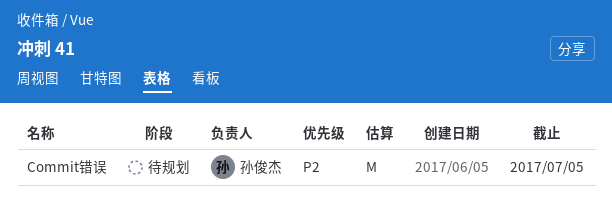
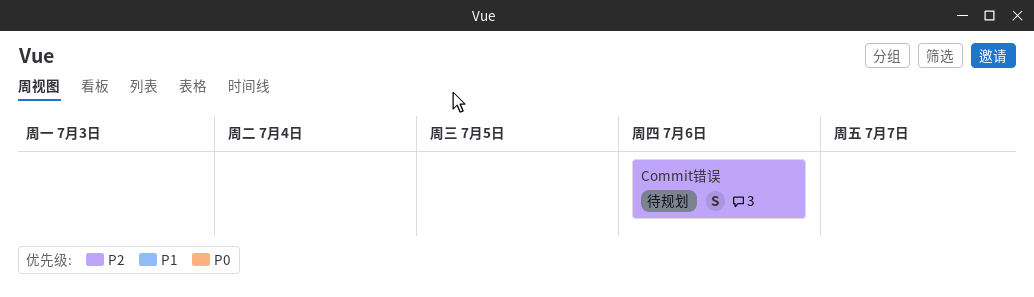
Commit错误, estimate: M -> S
Commit错误, due: Jul 5 -> Jul 6

